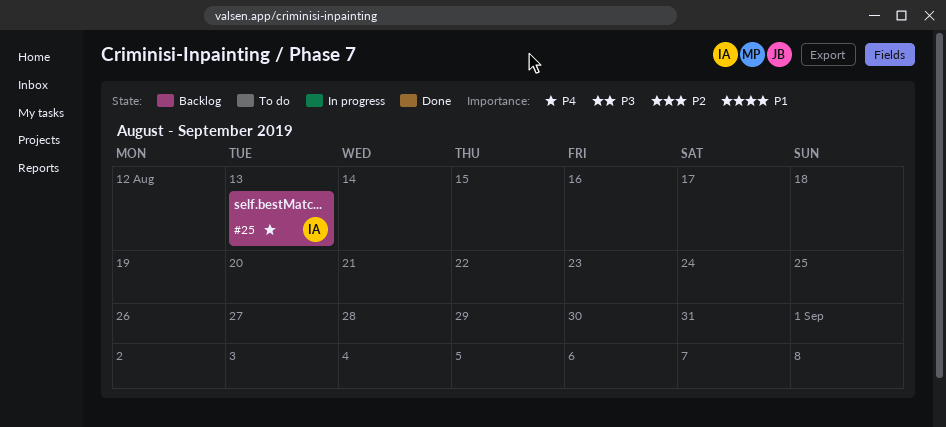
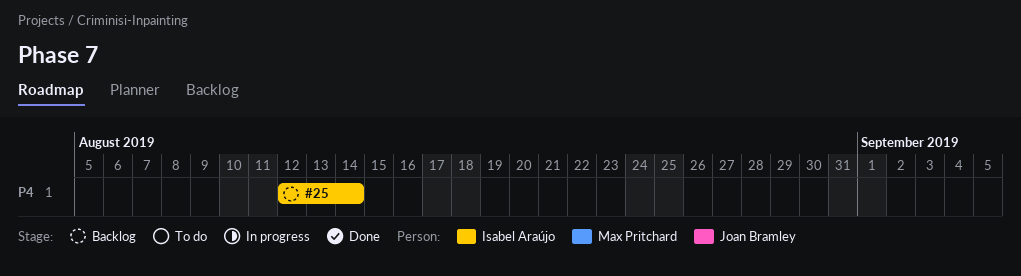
#25, due: Aug 13 -> Aug 14

